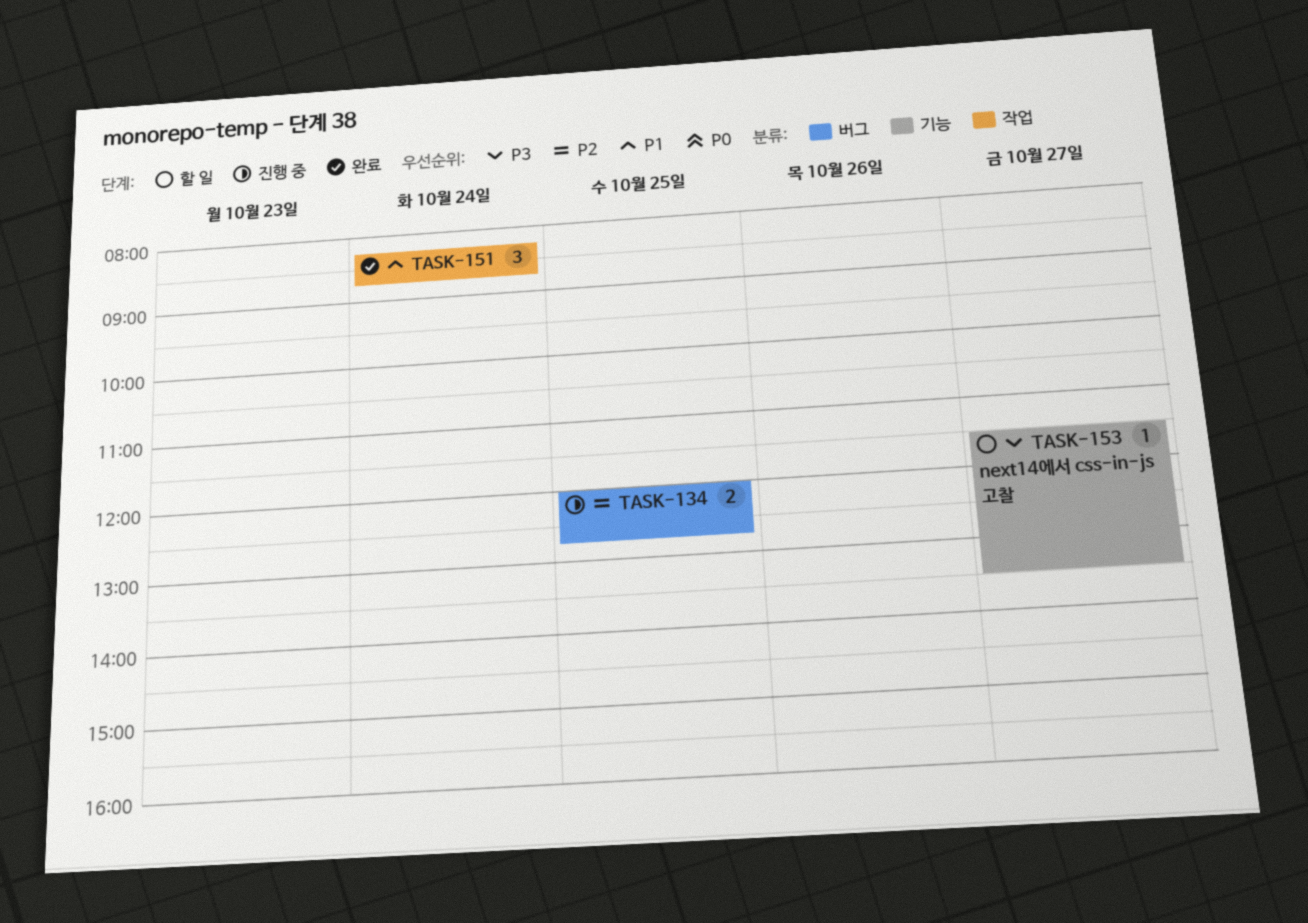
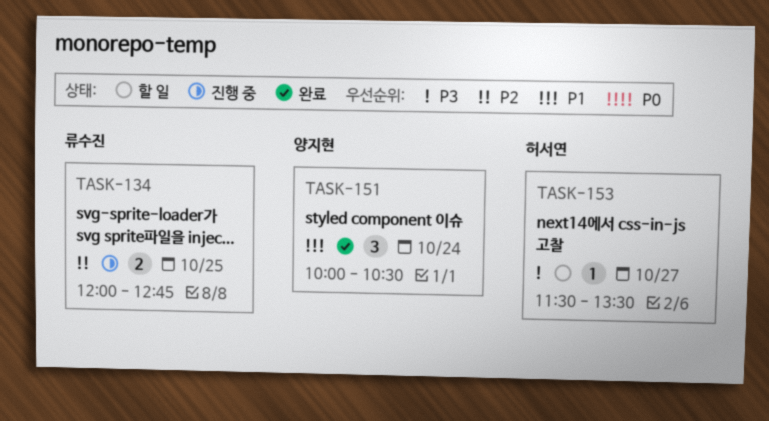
TASK-151, begins: 08:15 -> 10:00
TASK-151, ends: 08:45 -> 10:30

